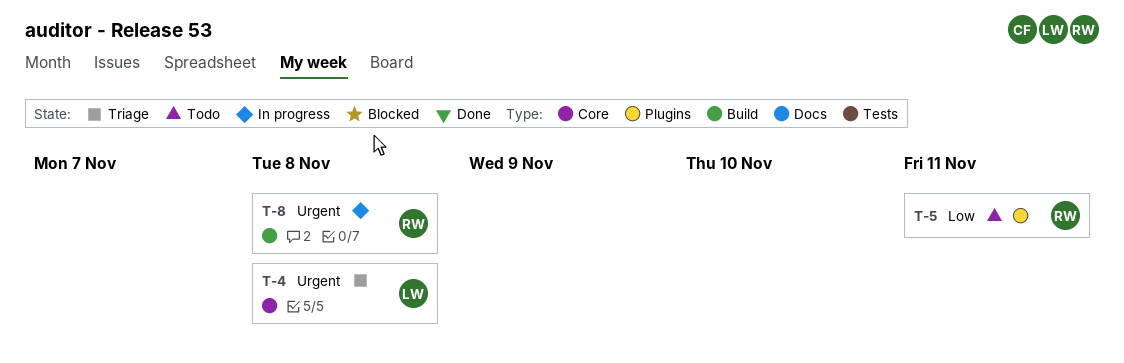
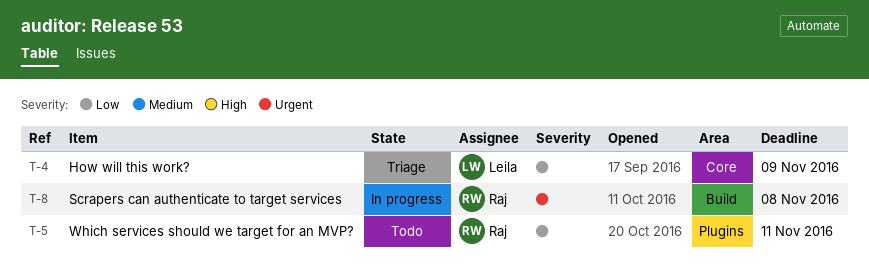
T-4, priority: Urgent -> Low
T-4, due: Nov 8 -> Nov 9

